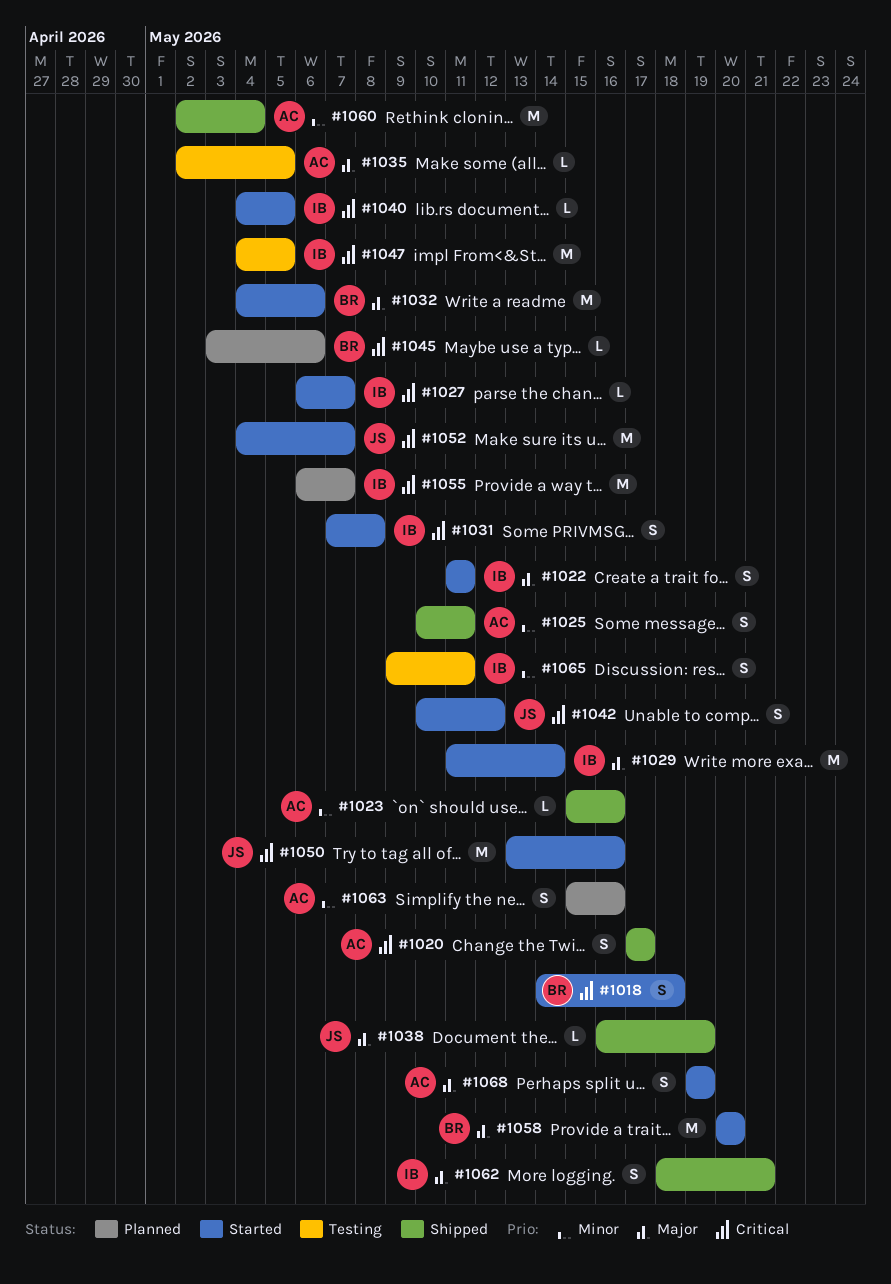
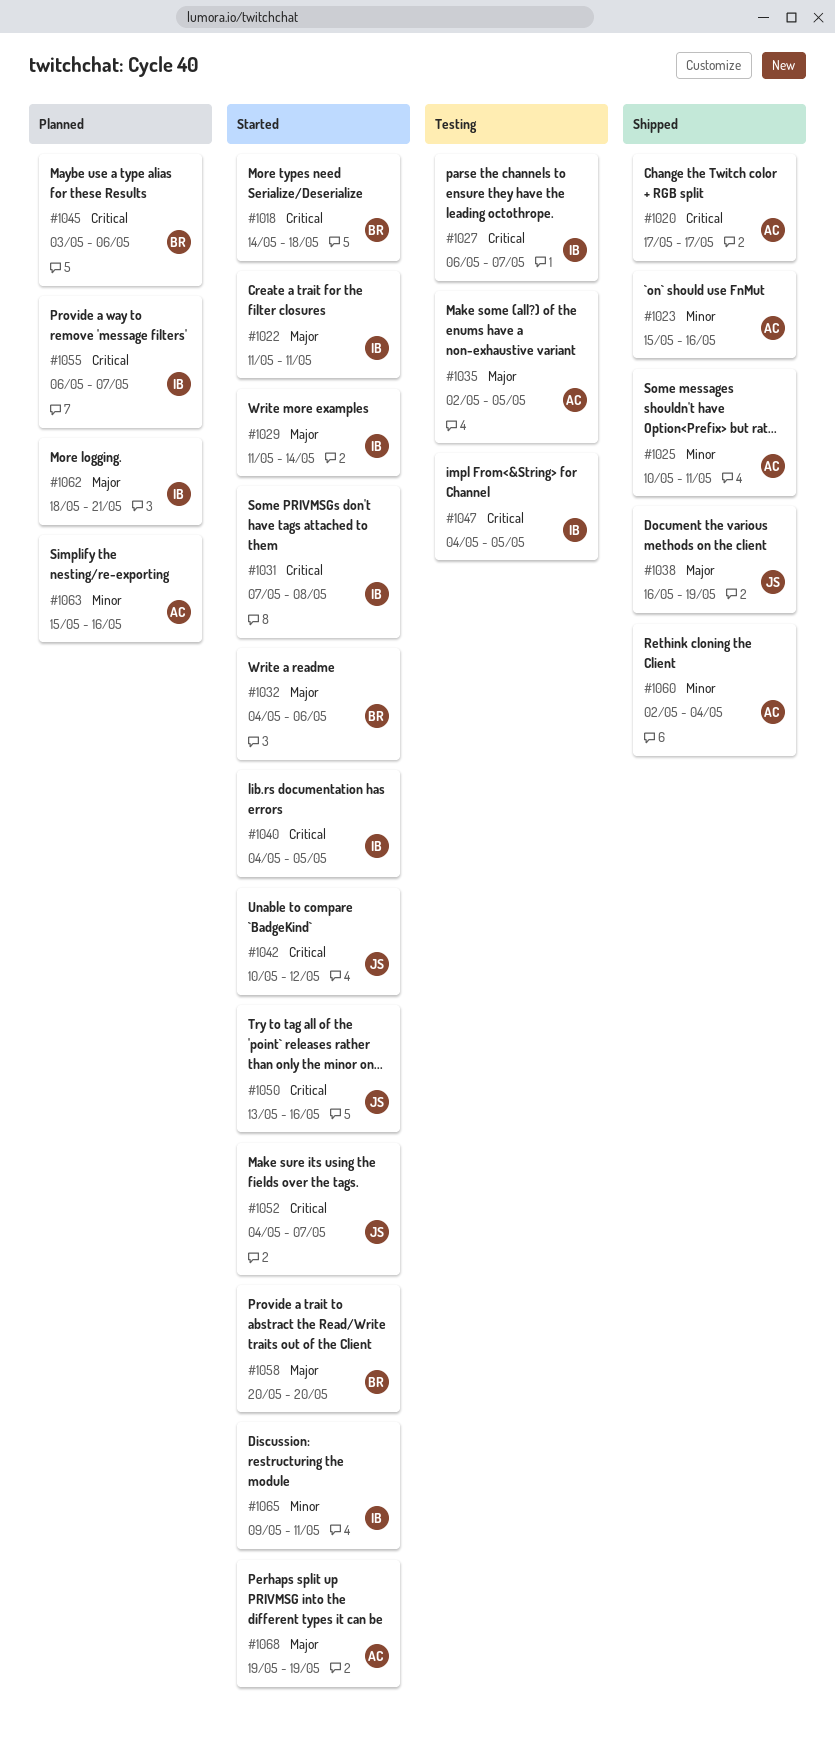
#1027, status: Started -> Testing
#1062, status: Shipped -> Planned
#1065, status: Testing -> Started

